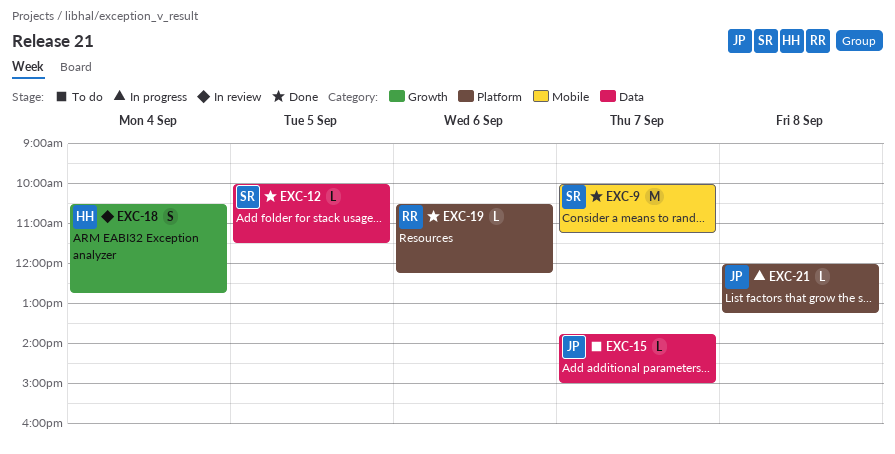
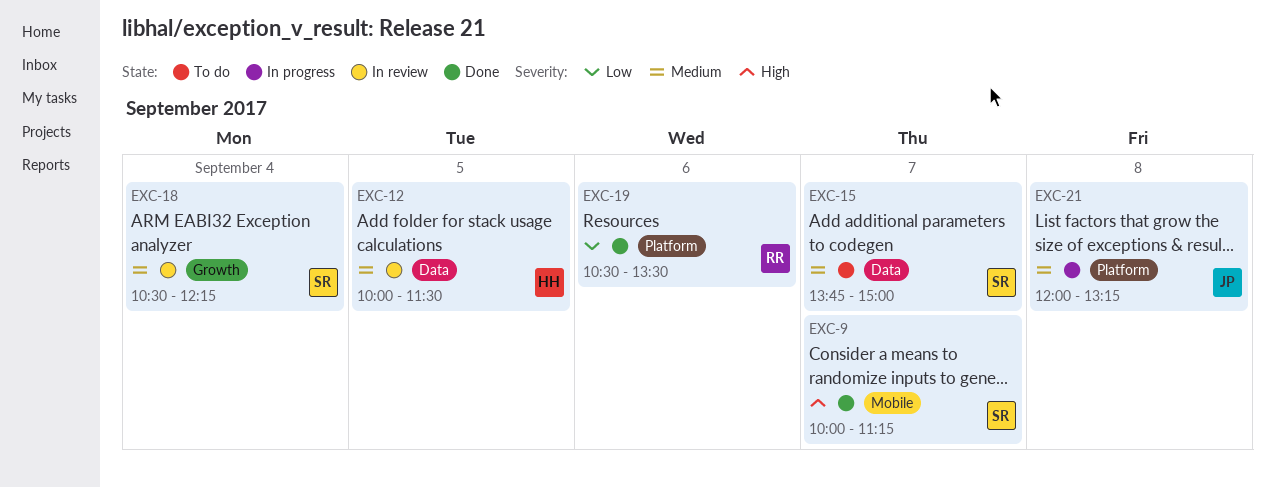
EXC-12, status: Done -> In review
EXC-12, owner: SR -> HH
EXC-15, owner: JP -> SR
EXC-18, owner: HH -> SR
EXC-18, ends: 12:45 -> 12:15
EXC-19, ends: 12:15 -> 13:30

